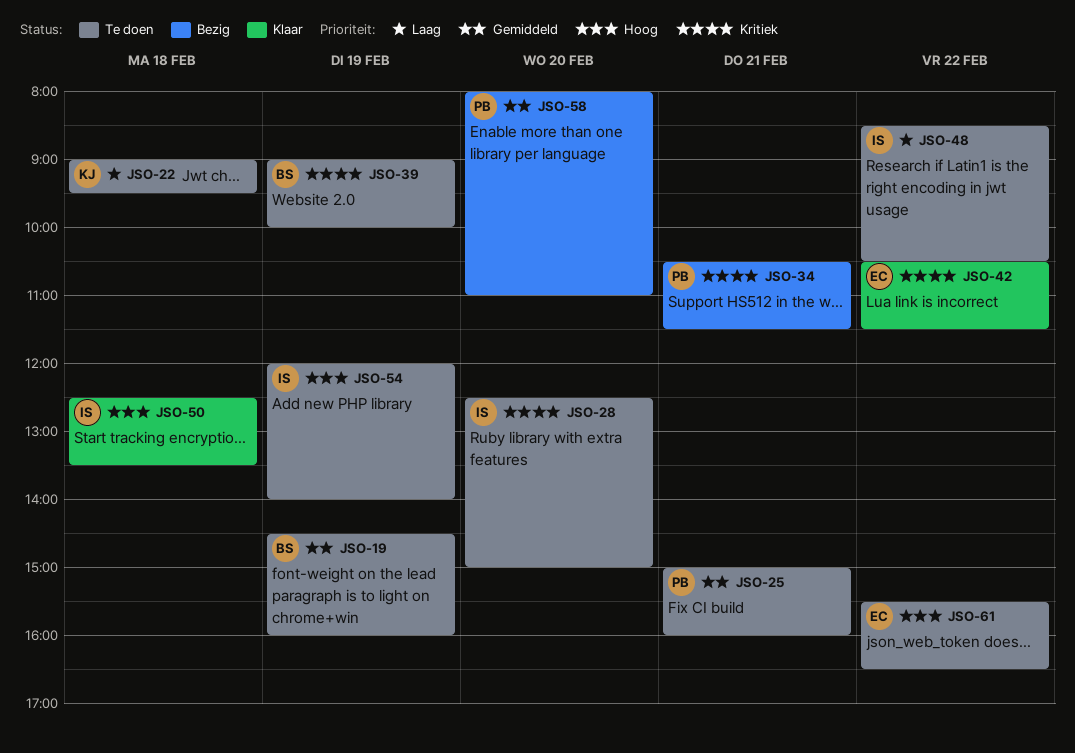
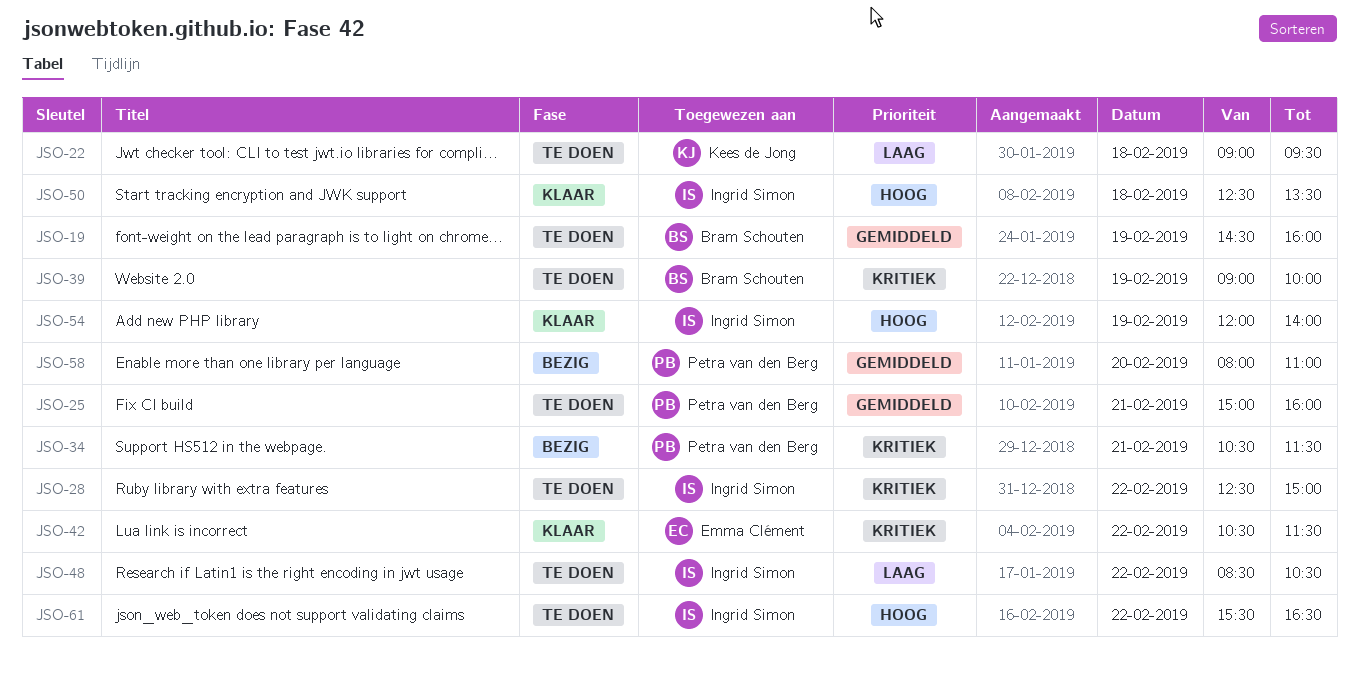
JSO-28, day: Feb 20 -> Feb 22
JSO-54, status: Te doen -> Klaar
JSO-61, owner: Emma Clément -> Ingrid Simon

